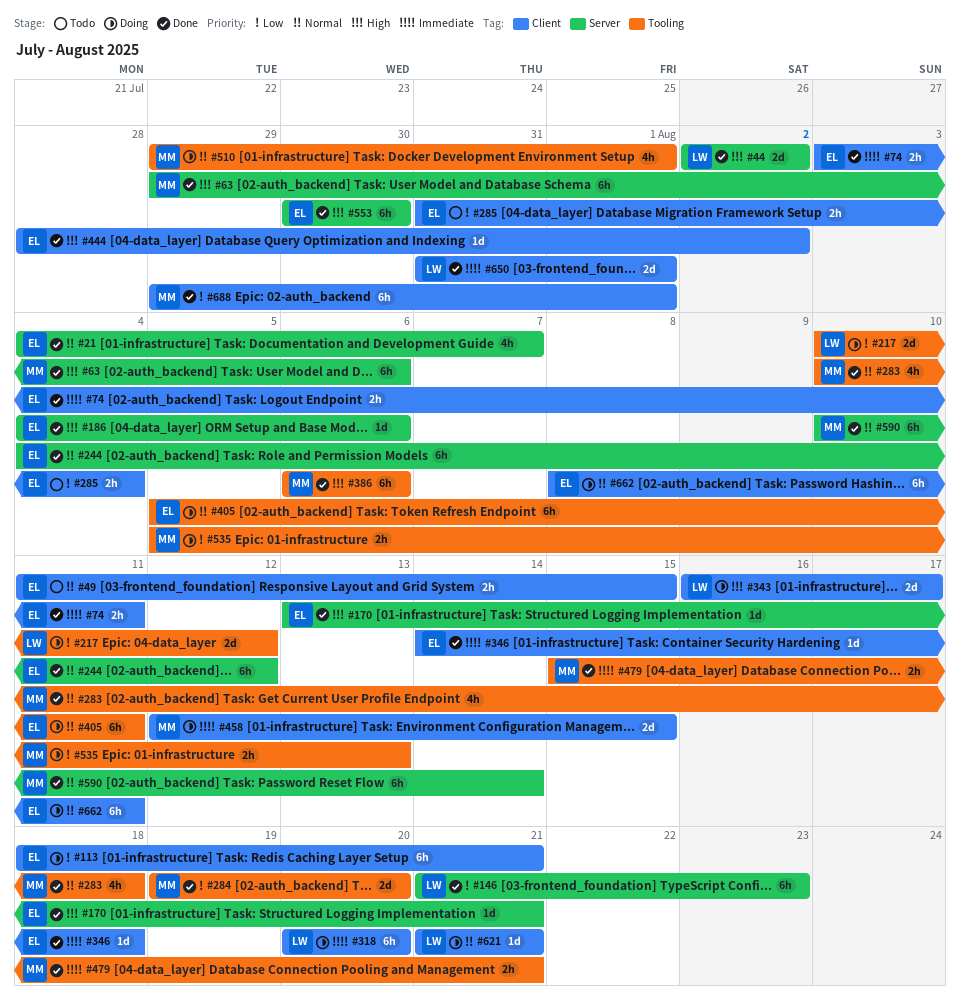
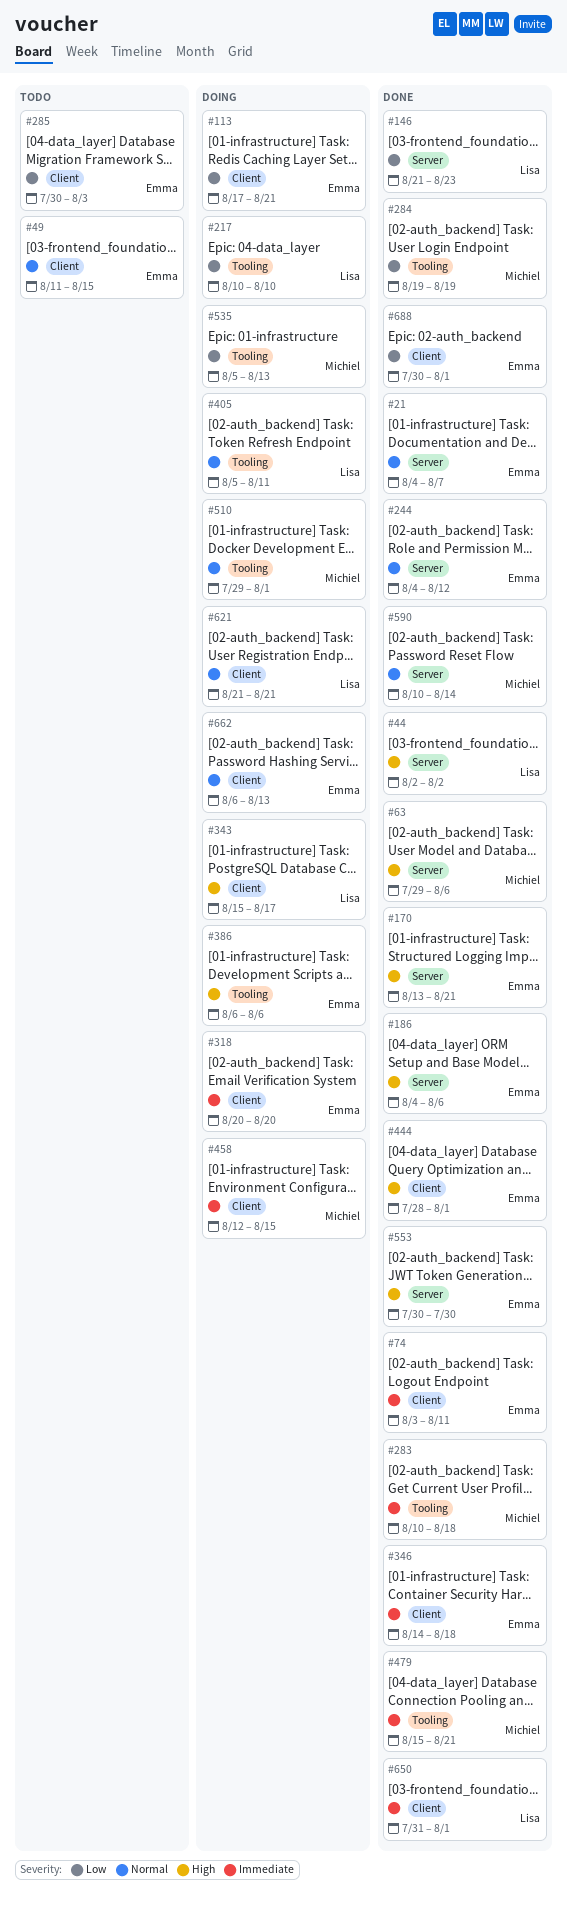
#113, start: Aug 18 -> Aug 17
#217, due: Aug 12 -> Aug 10
#283, priority: Normal -> Immediate
#284, due: Aug 20 -> Aug 19
#285, start: Jul 31 -> Jul 30
#285, due: Aug 4 -> Aug 3
#318, owner: Lisa -> Emma
#343, start: Aug 16 -> Aug 15
#386, status: Done -> Doing
#386, owner: Michiel -> Emma
#405, owner: Emma -> Lisa
#444, due: Aug 2 -> Aug 1
#662, start: Aug 8 -> Aug 6
#662, due: Aug 11 -> Aug 13
#688, owner: Michiel -> Emma
#688, start: Jul 29 -> Jul 30

